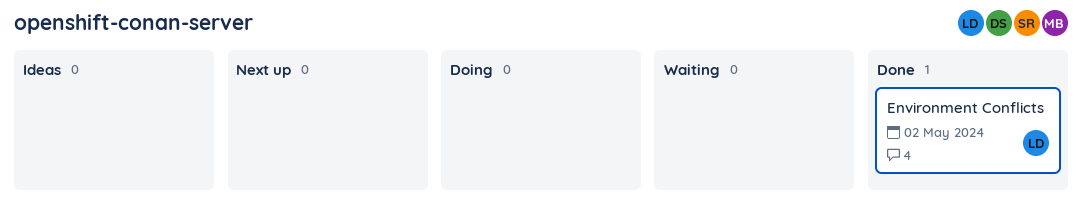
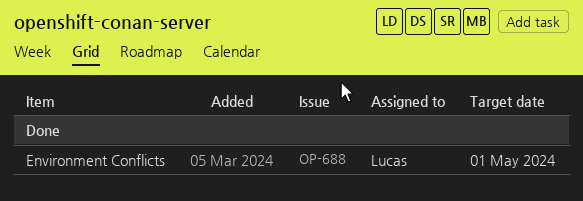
Environment Conflicts, due: May 2 -> May 1

